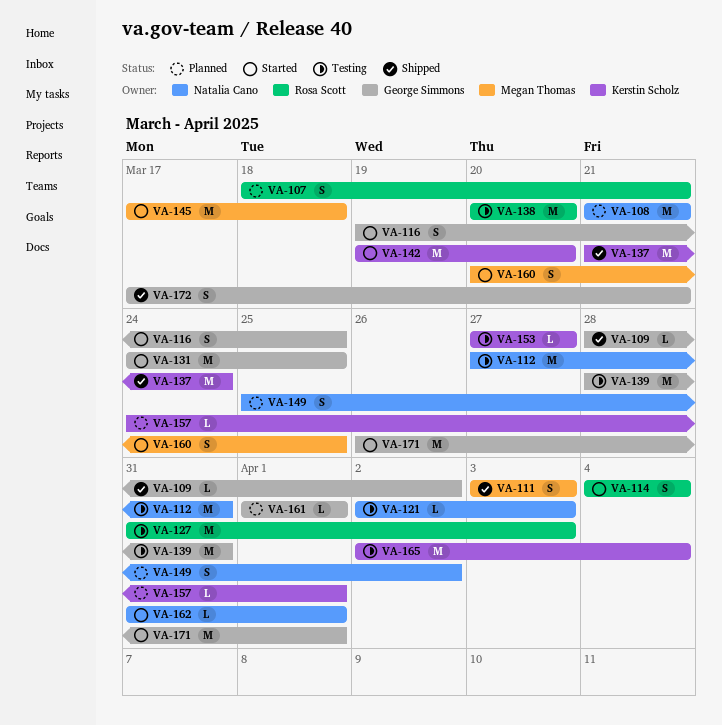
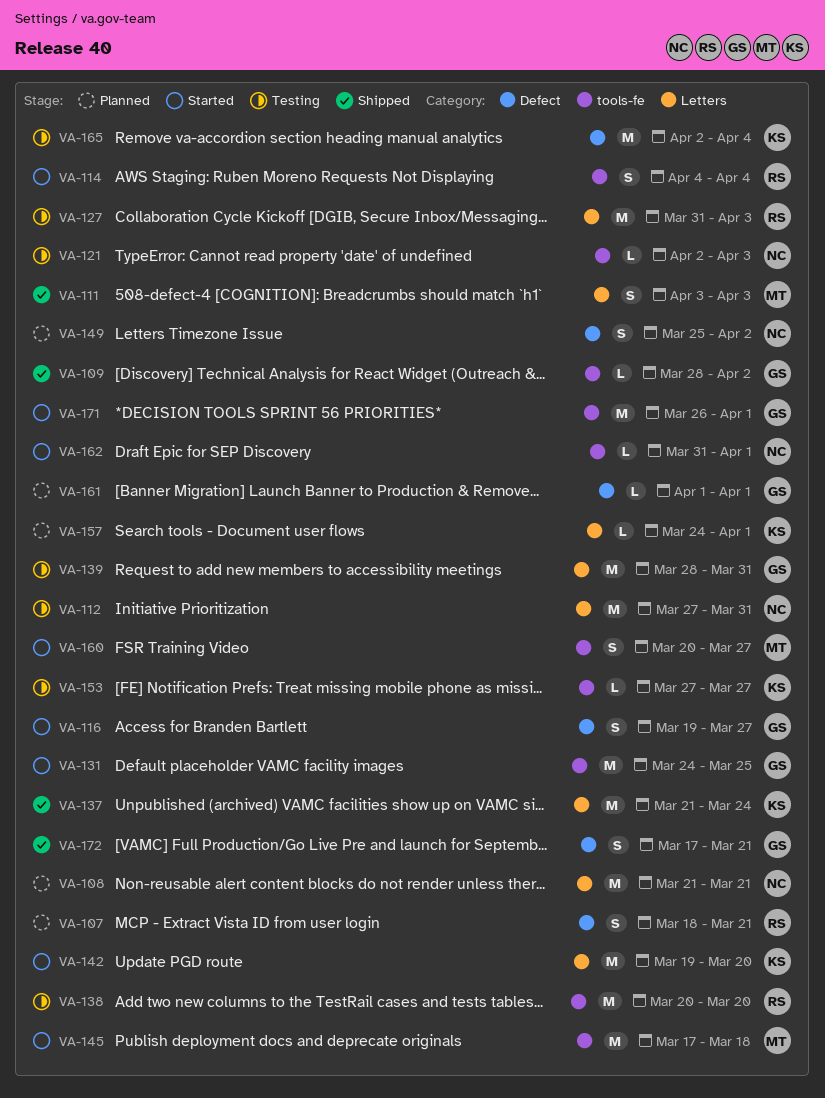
VA-116, due: Mar 25 -> Mar 27
VA-160, due: Mar 25 -> Mar 27

